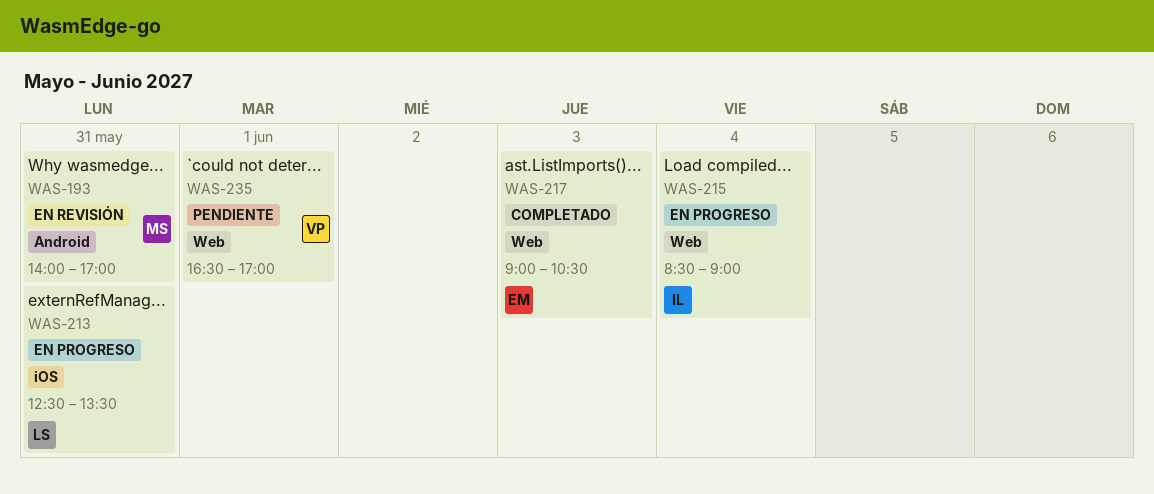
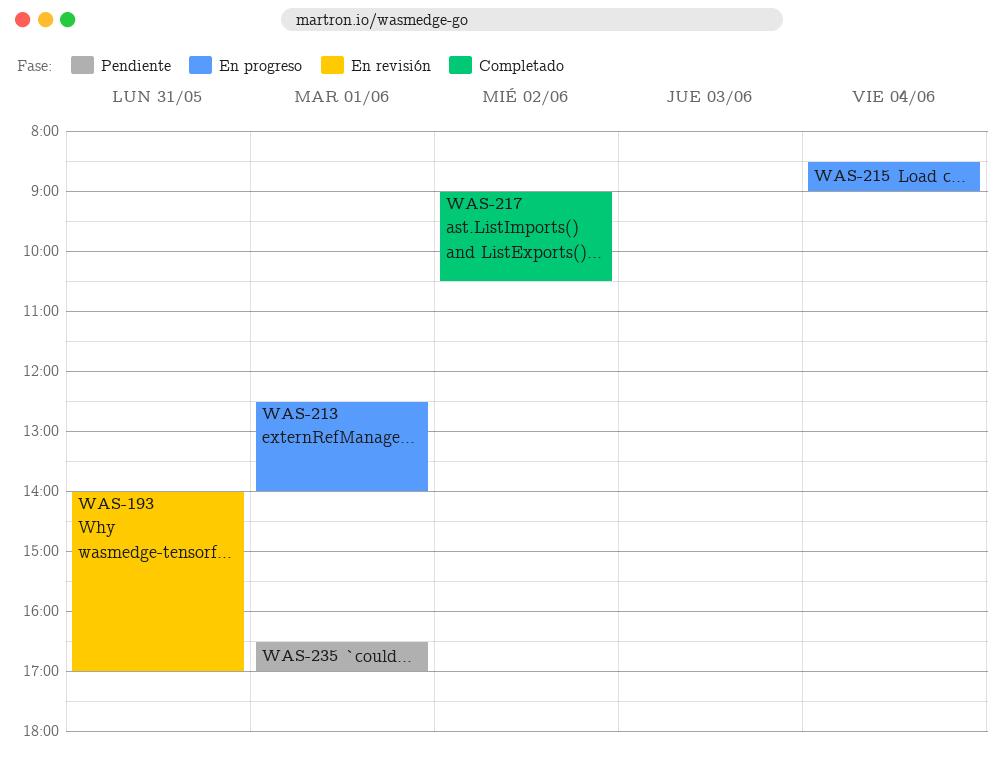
WAS-213, day: May 31 -> Jun 1
WAS-213, ends: 13:30 -> 14:00
WAS-217, day: Jun 3 -> Jun 2

